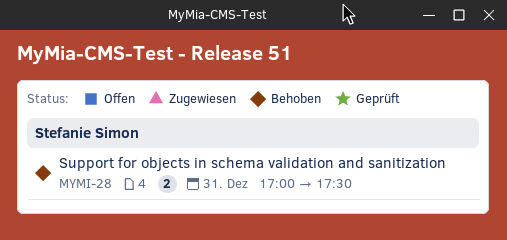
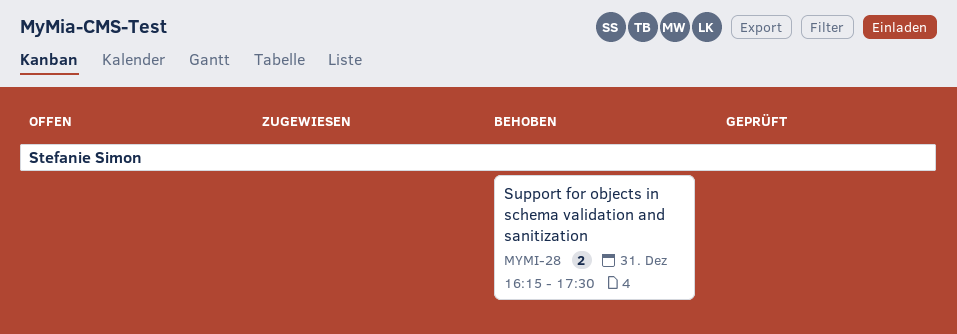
MYMI-28, begins: 17:00 -> 16:15

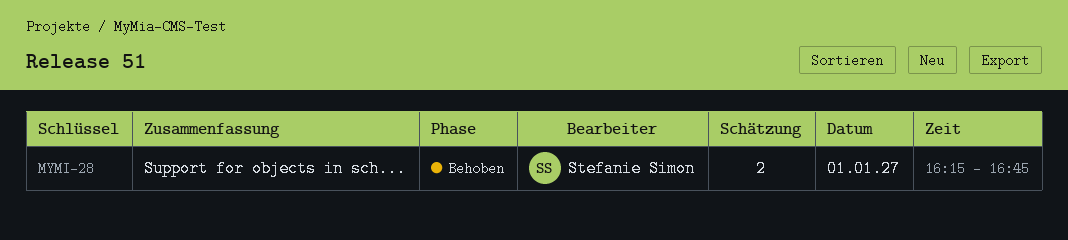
MYMI-28, day: Dec 31 -> Jan 1
MYMI-28, ends: 17:30 -> 16:45

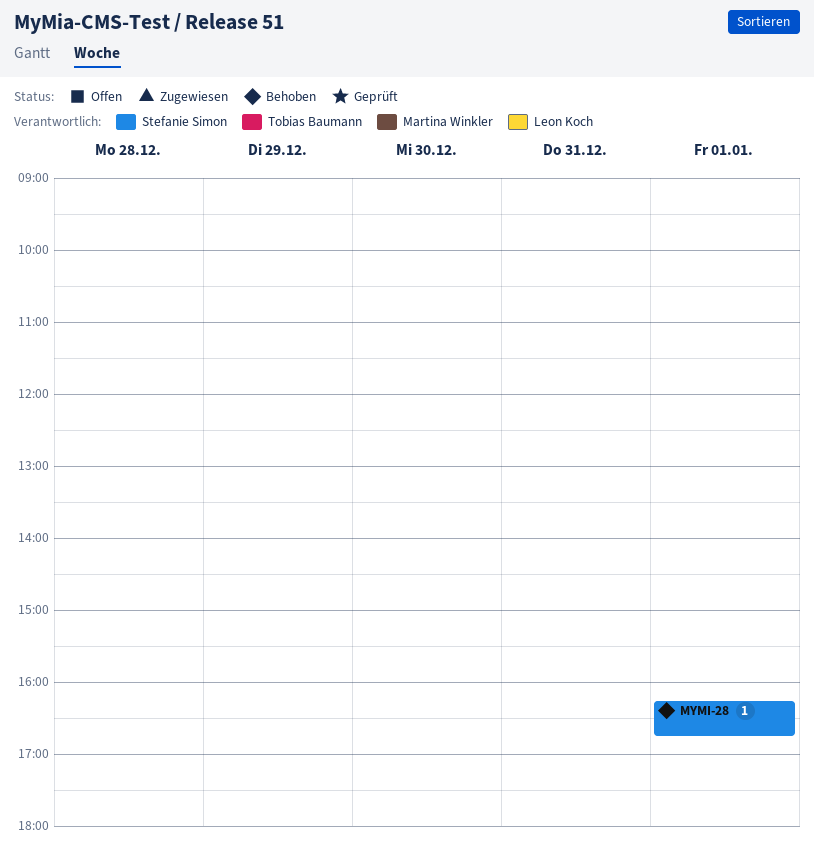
MYMI-28, estimate: 2 -> 1

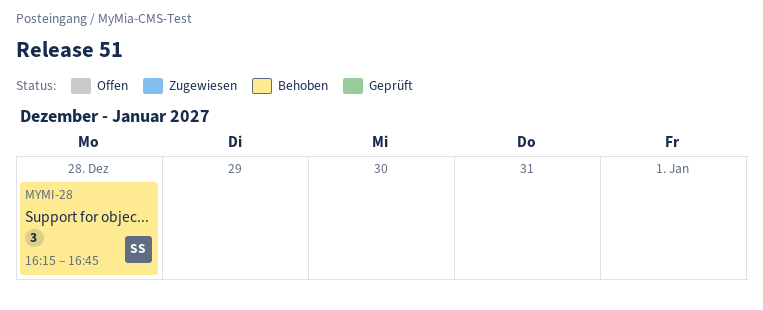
MYMI-28, estimate: 1 -> 3
MYMI-28, day: Jan 1 -> Dec 28

